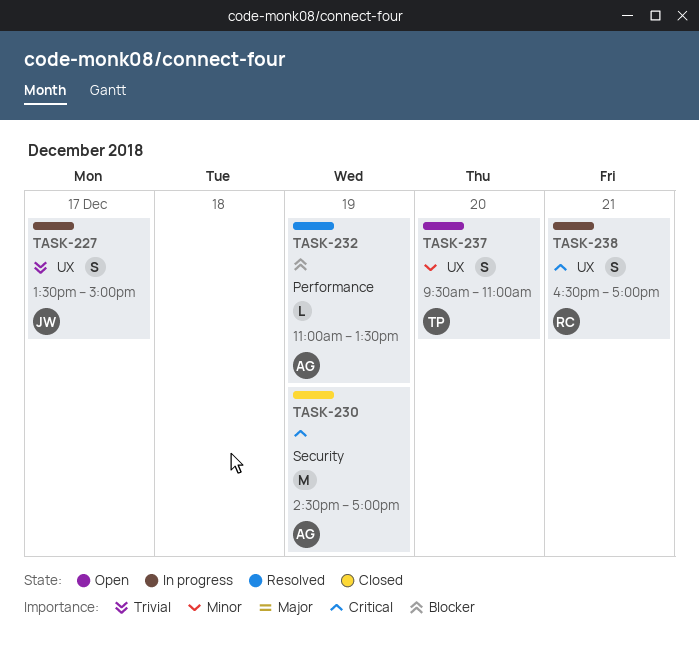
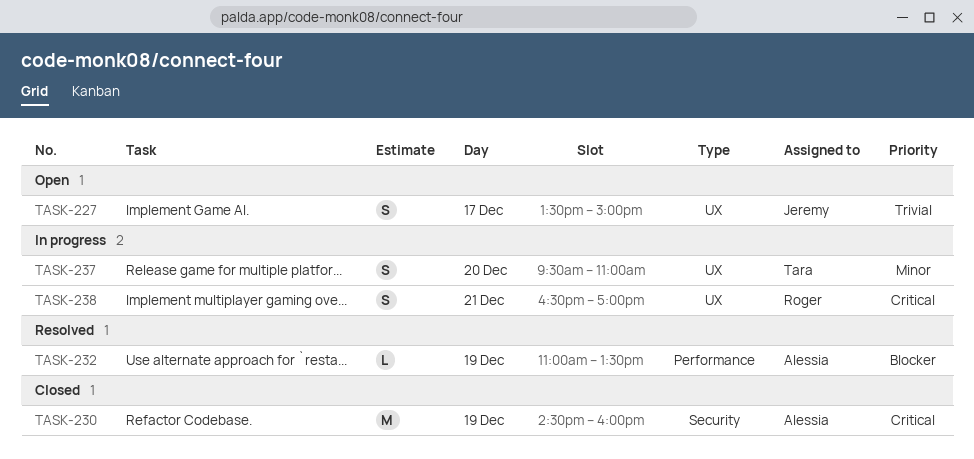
TASK-227, status: In progress -> Open
TASK-230, ends: 17:00 -> 16:00
TASK-237, status: Open -> In progress

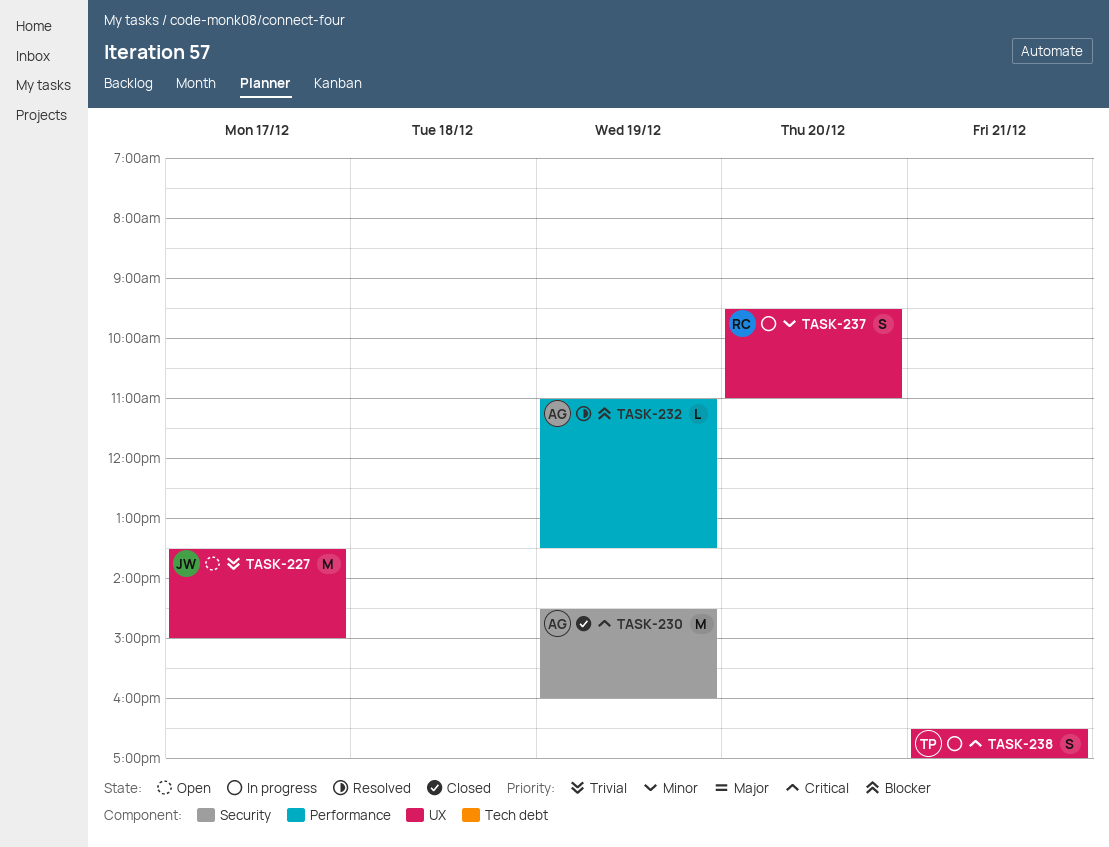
TASK-227, estimate: S -> M
TASK-237, owner: Tara -> Roger
TASK-238, owner: Roger -> Tara

